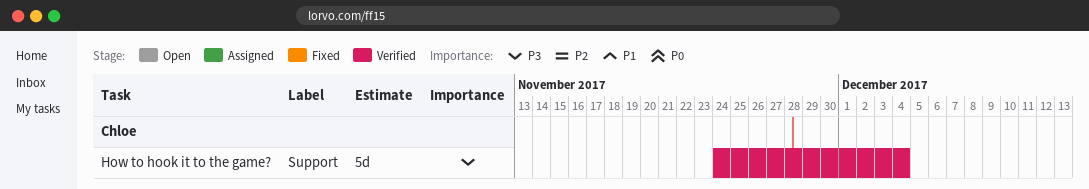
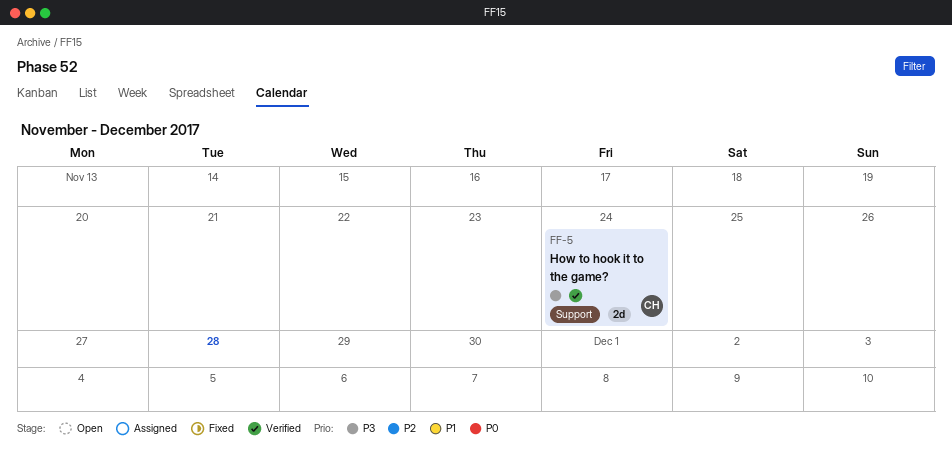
How to hook it to the game?, estimate: 5d -> 2d
How to hook it to the game?, due: Dec 4 -> Nov 24

